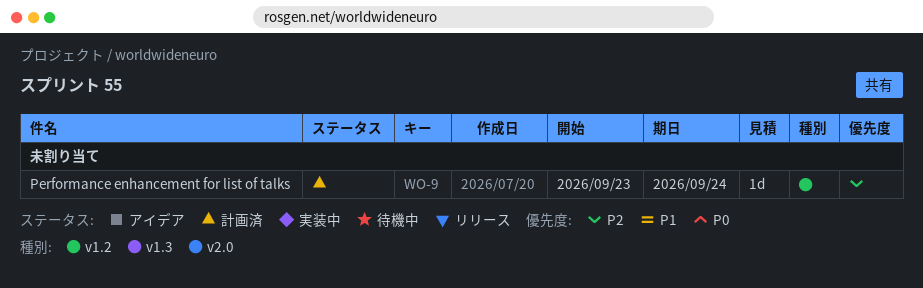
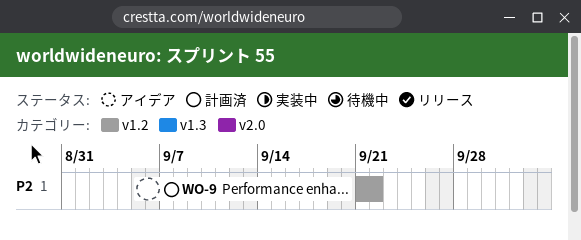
WO-9, start: Sep 23 -> Sep 21
WO-9, due: Sep 24 -> Sep 22

